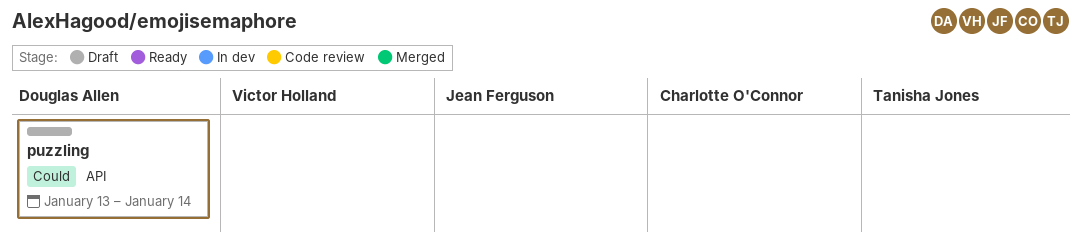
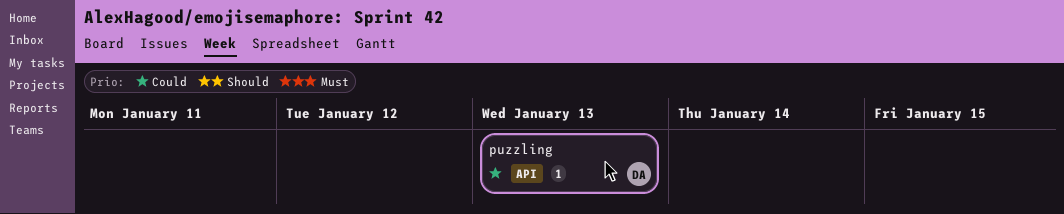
puzzling, due: Jan 14 -> Jan 13

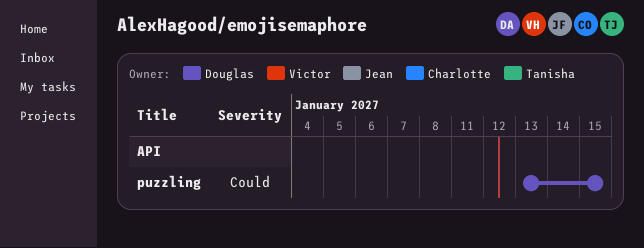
puzzling, due: Jan 13 -> Jan 15

